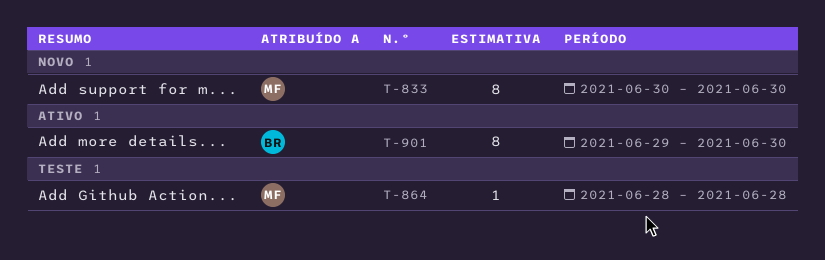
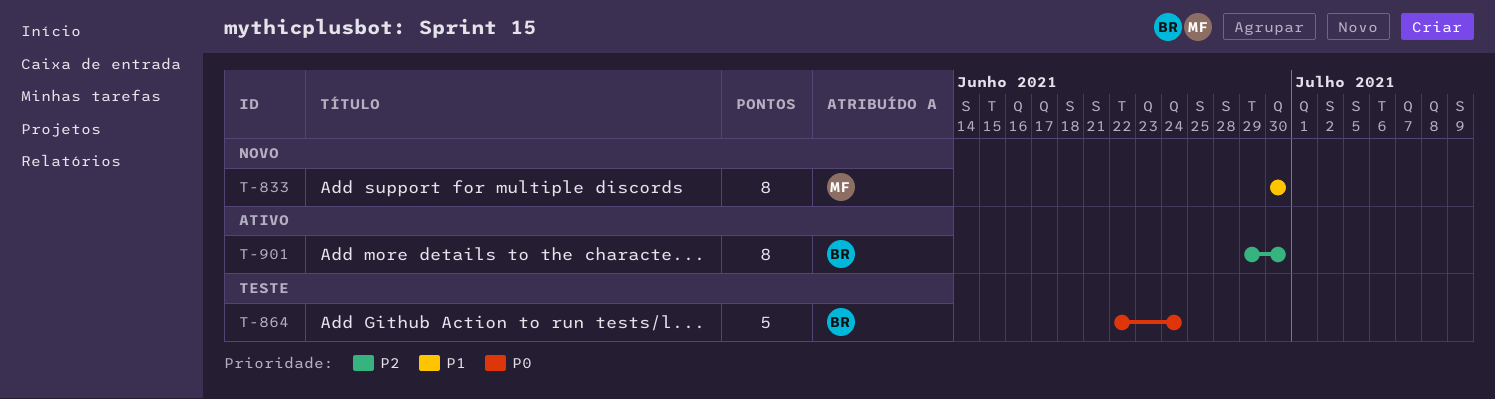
T-864, owner: MF -> BR
T-864, estimate: 1 -> 5
T-864, start: Jun 28 -> Jun 22
T-864, due: Jun 28 -> Jun 24

